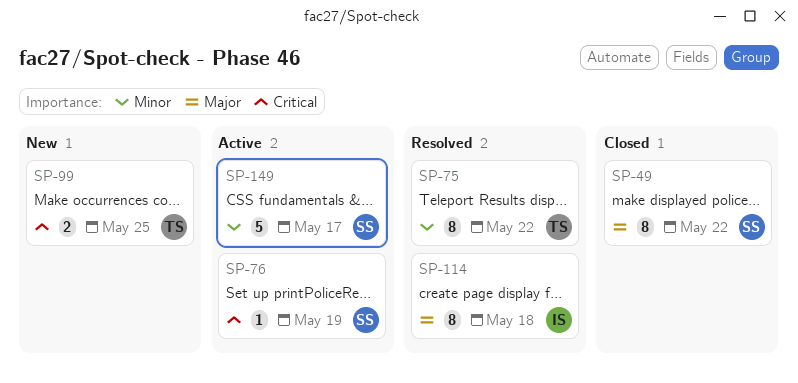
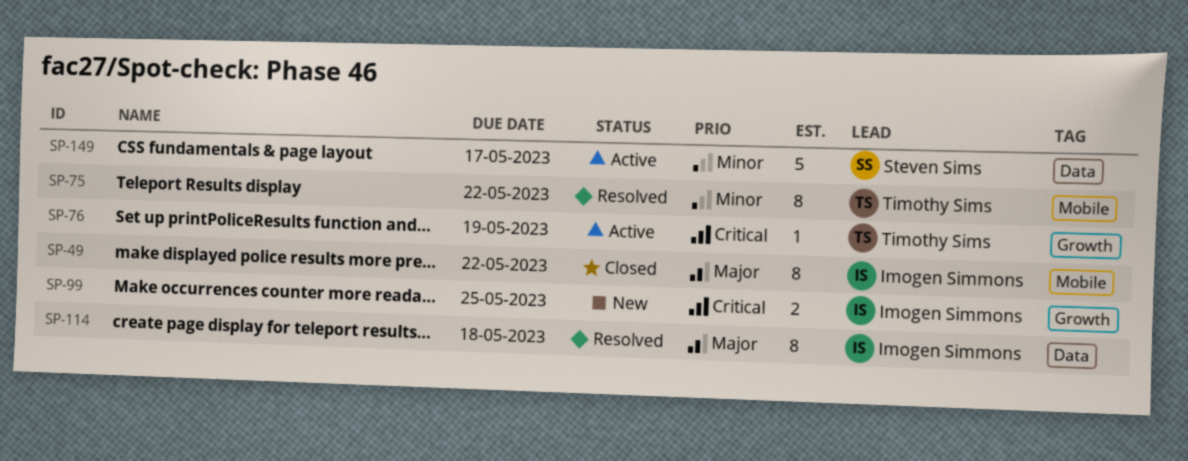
SP-49, owner: Steven Sims -> Imogen Simmons
SP-76, owner: Steven Sims -> Timothy Sims
SP-99, owner: Timothy Sims -> Imogen Simmons

